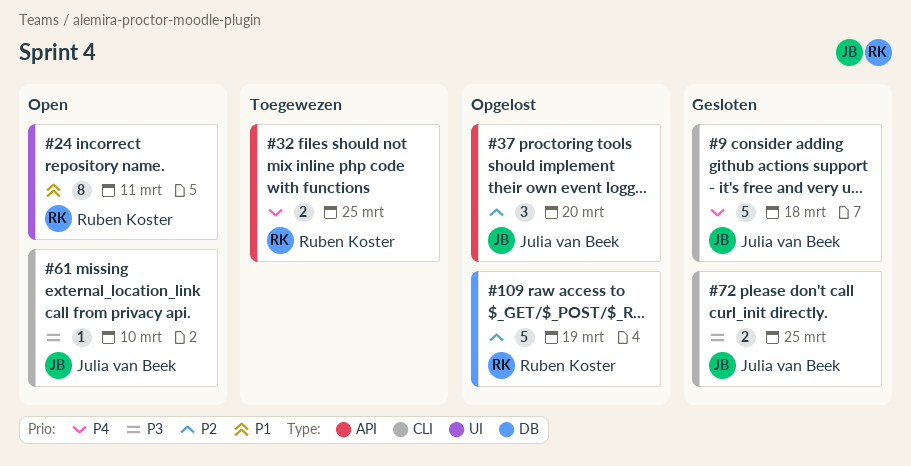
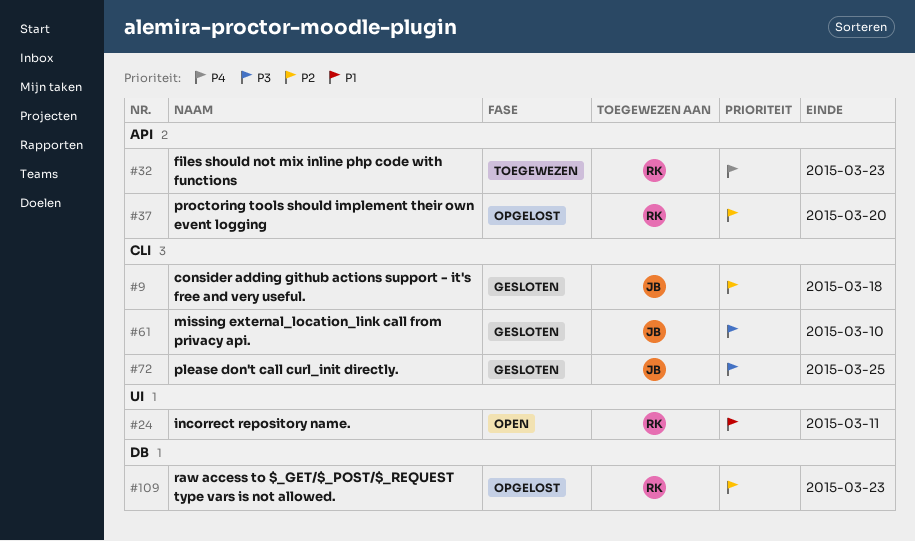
#9, priority: P4 -> P2
#32, due: Mar 25 -> Mar 23
#37, owner: Julia van Beek -> Ruben Koster
#61, status: Open -> Gesloten
#109, due: Mar 19 -> Mar 23

